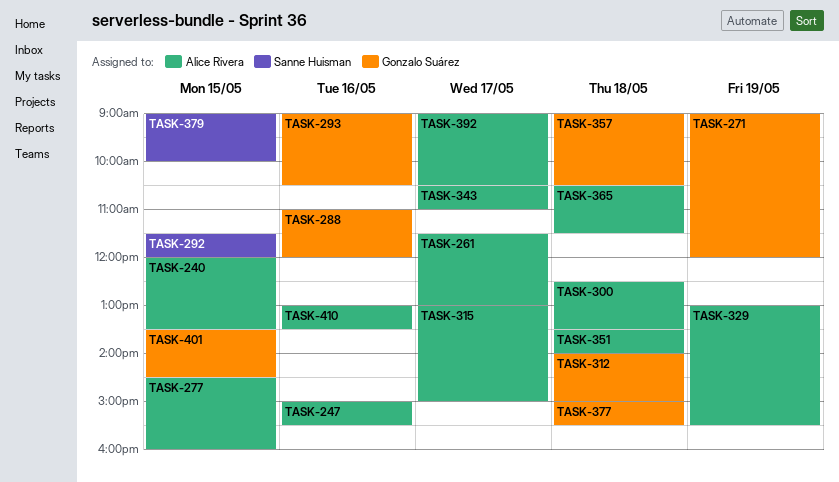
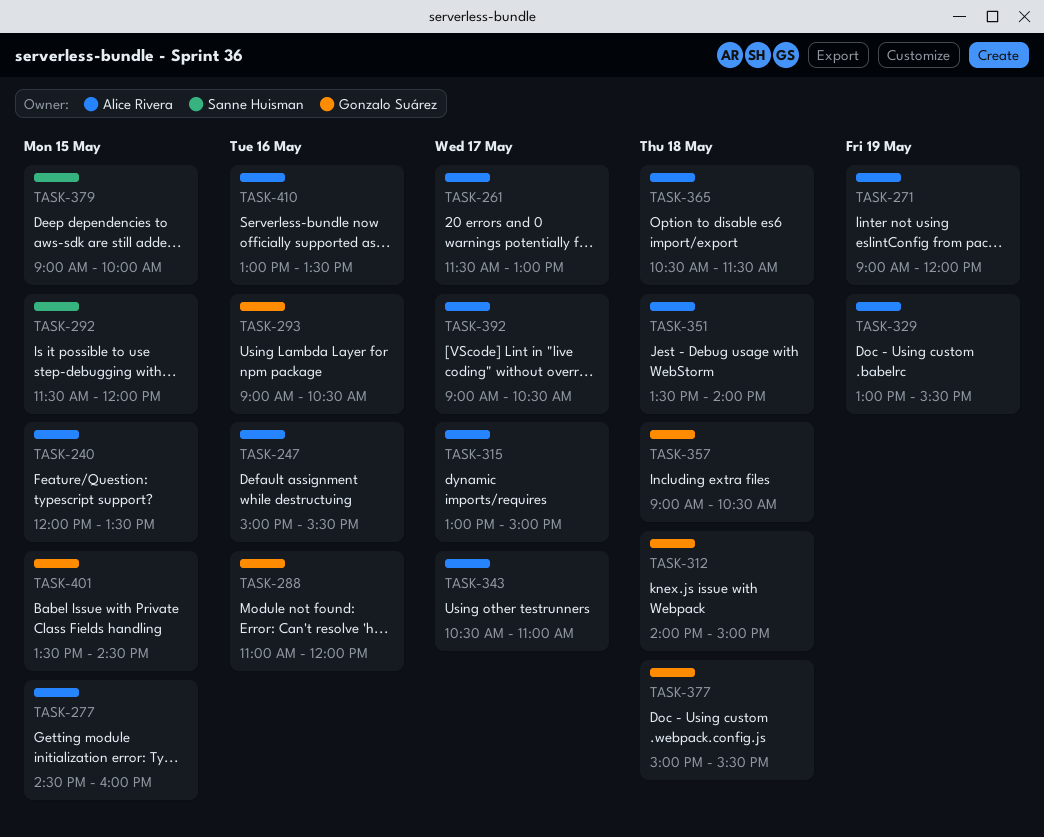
TASK-271, owner: Gonzalo Suárez -> Alice Rivera
TASK-300: present -> none

